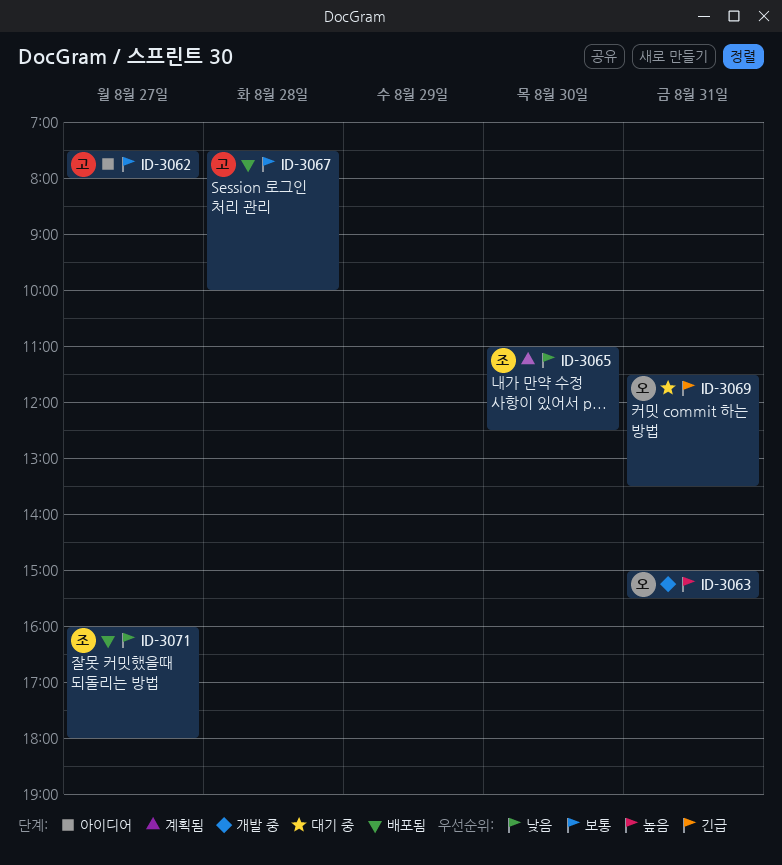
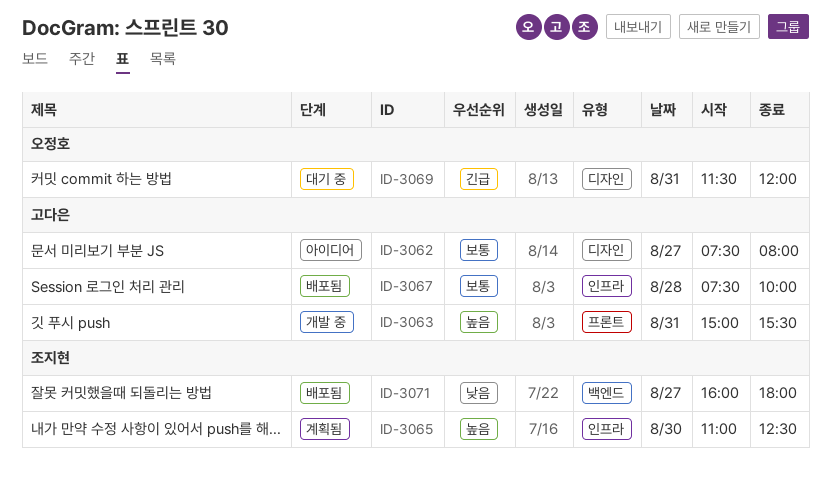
ID-3063, owner: 오정호 -> 고다은
ID-3065, priority: 낮음 -> 높음
ID-3069, ends: 13:30 -> 12:00

